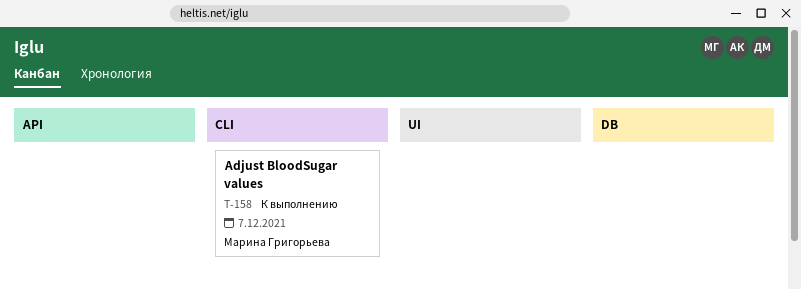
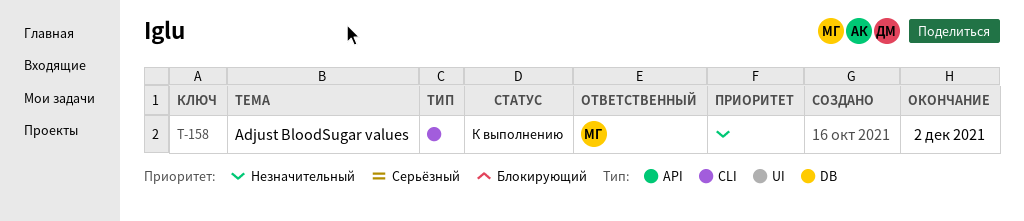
T-158, due: Dec 7 -> Dec 2

